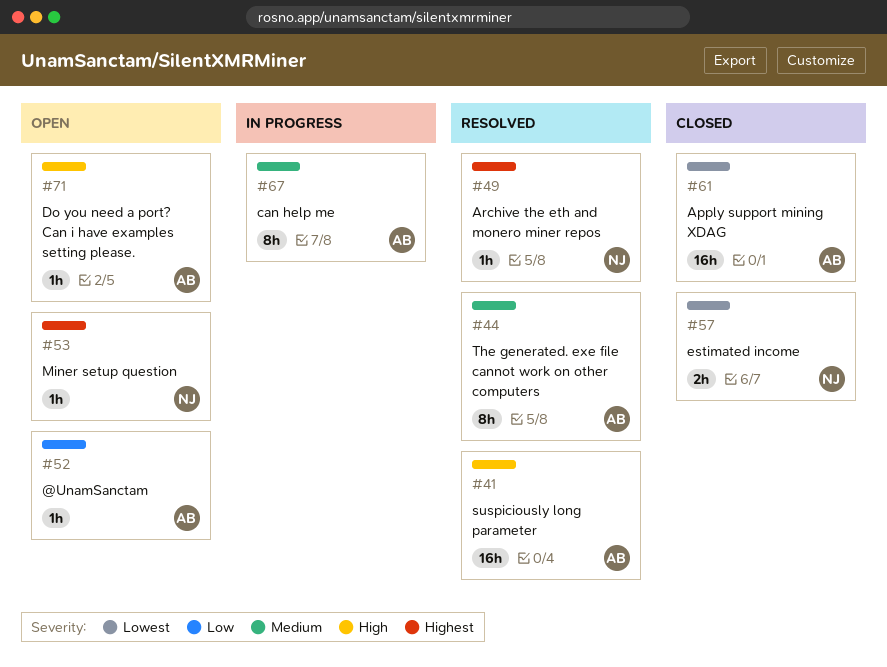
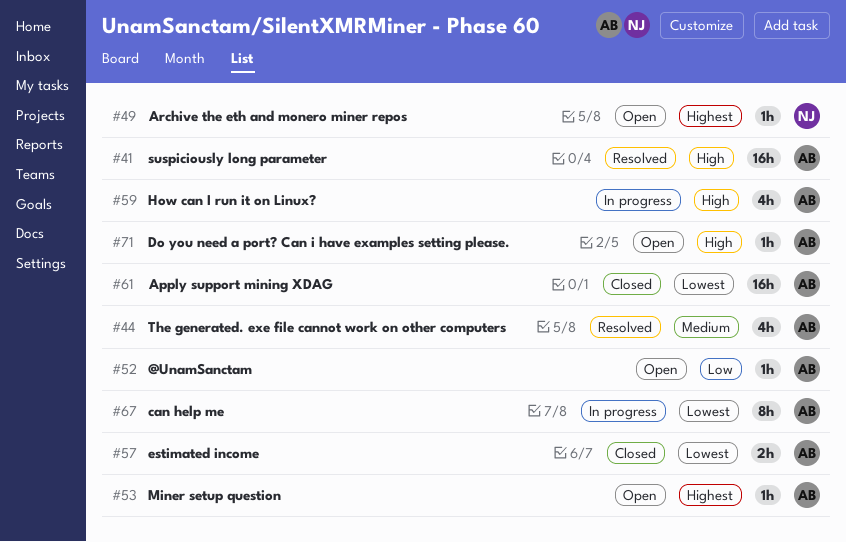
#44, estimate: 8h -> 4h
#49, status: Resolved -> Open
#53, owner: NJ -> AB
#57, owner: NJ -> AB
#59: none -> present
#67, priority: Medium -> Lowest

